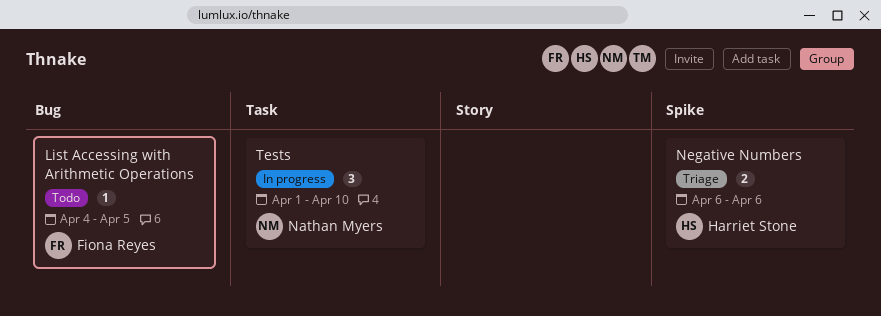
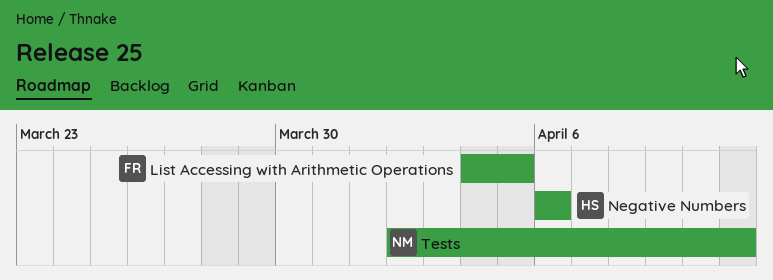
Tests, start: Apr 1 -> Apr 2
Tests, due: Apr 10 -> Apr 11

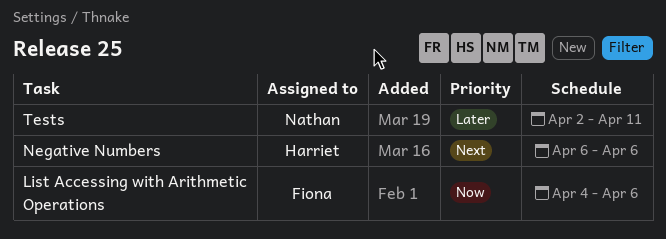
List Accessing with Arithmetic Operations, due: Apr 5 -> Apr 6

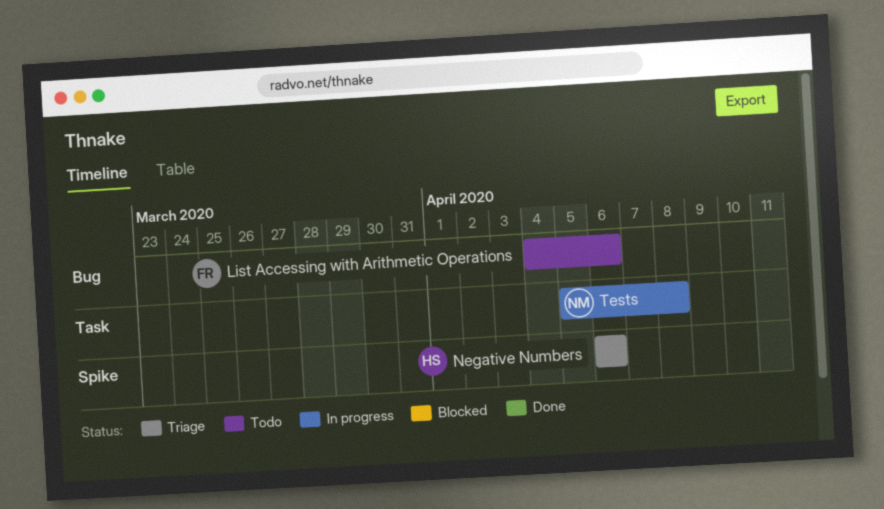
Tests, start: Apr 2 -> Apr 5
Tests, due: Apr 11 -> Apr 8

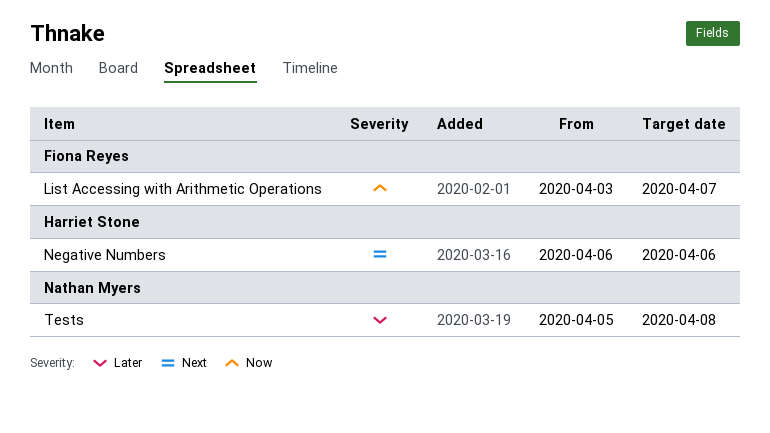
List Accessing with Arithmetic Operations, start: Apr 4 -> Apr 3
List Accessing with Arithmetic Operations, due: Apr 6 -> Apr 7

